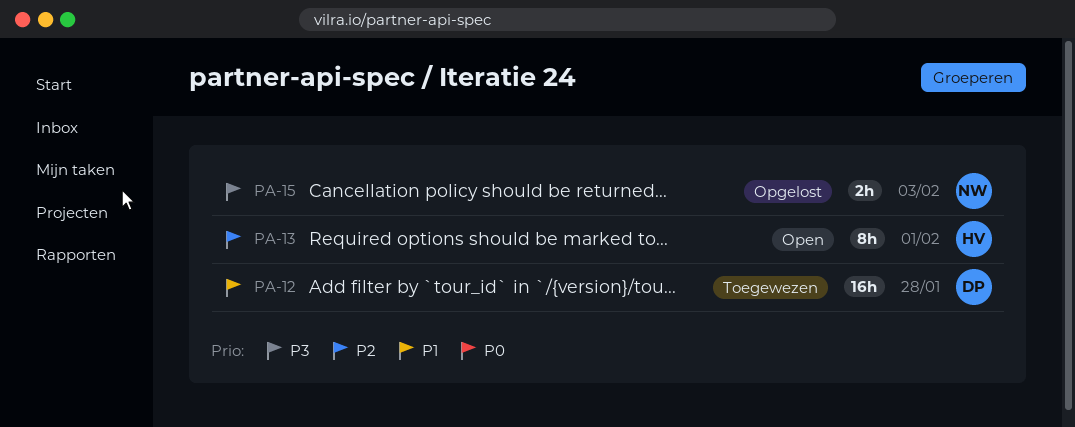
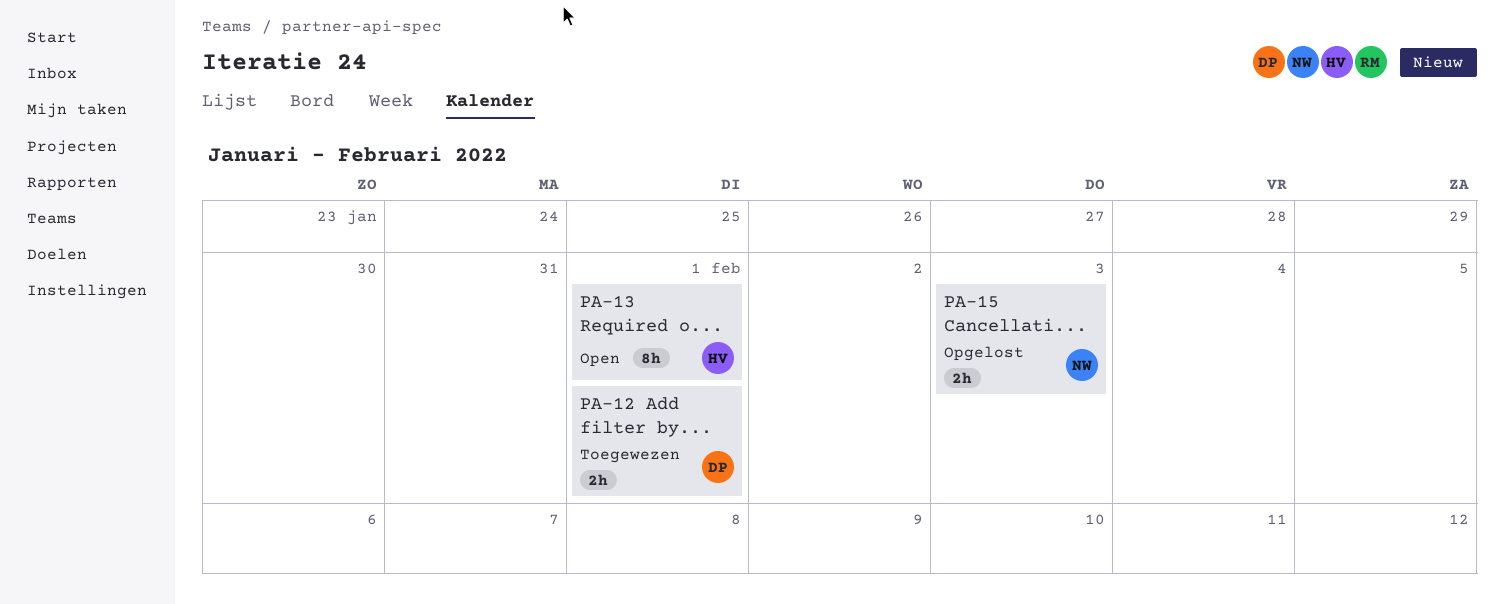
PA-12, estimate: 16h -> 2h
PA-12, due: Jan 28 -> Feb 1

